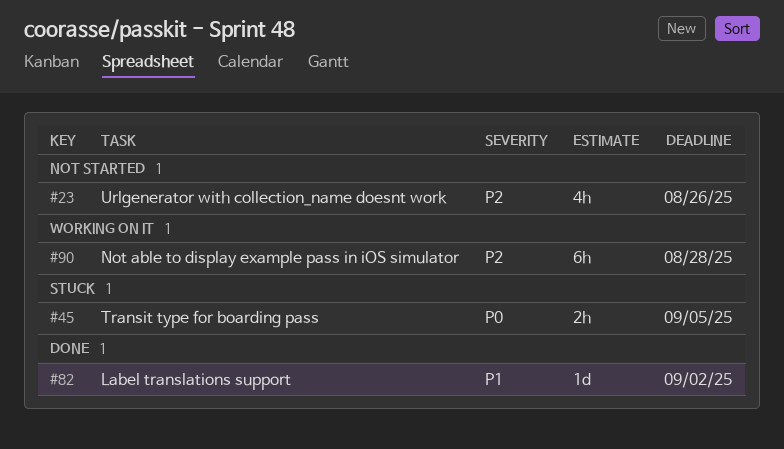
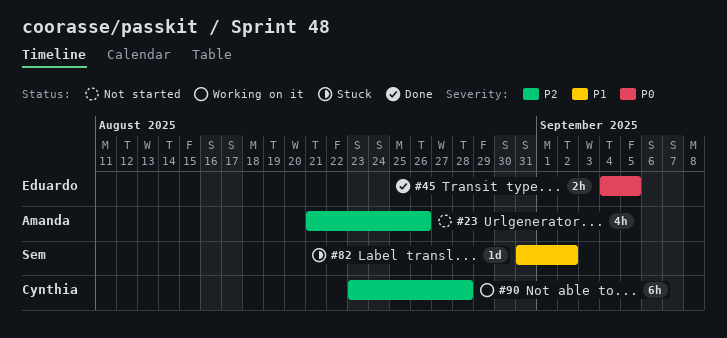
#45, status: Stuck -> Done
#82, status: Done -> Stuck

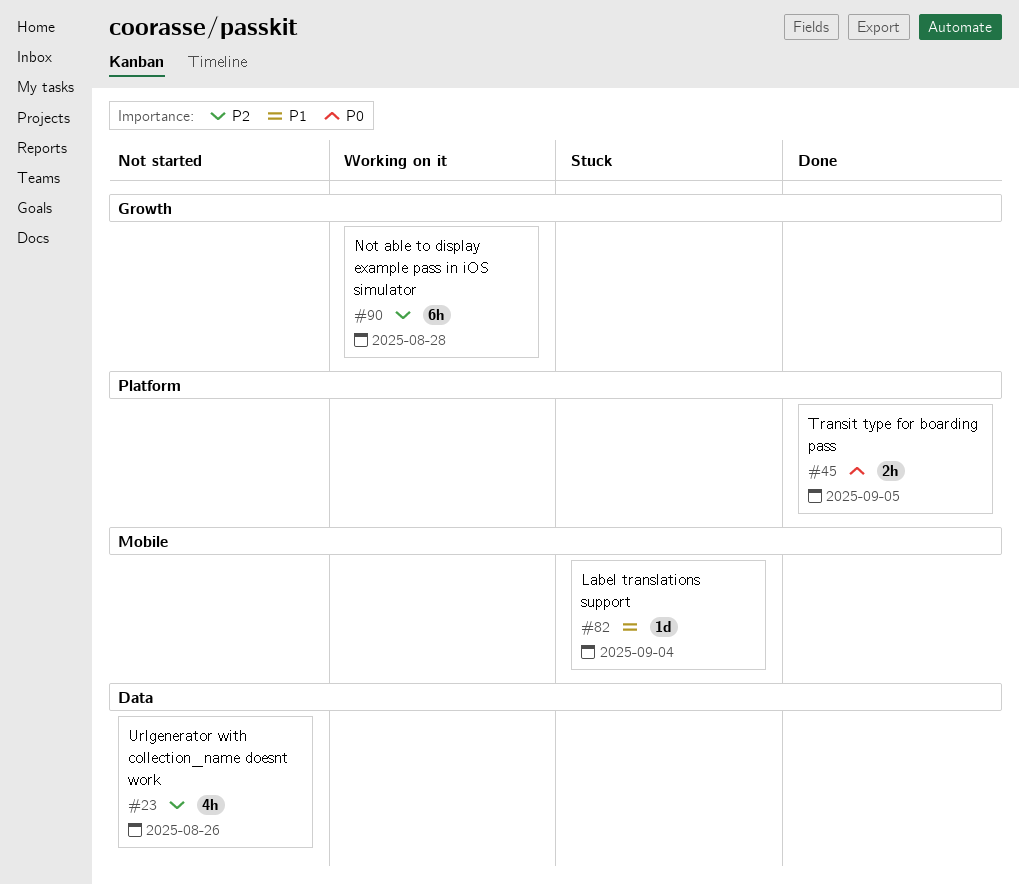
#82, due: Sep 2 -> Sep 4

